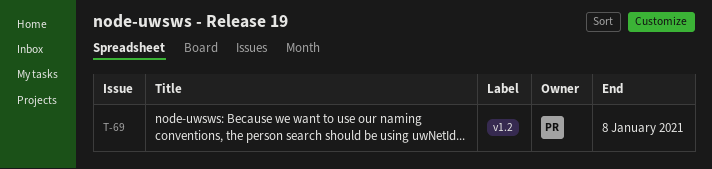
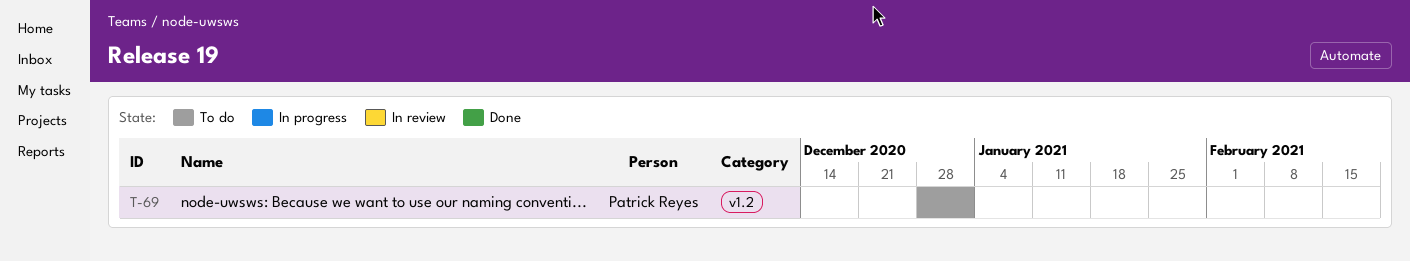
T-69, due: Jan 8 -> Jan 1

